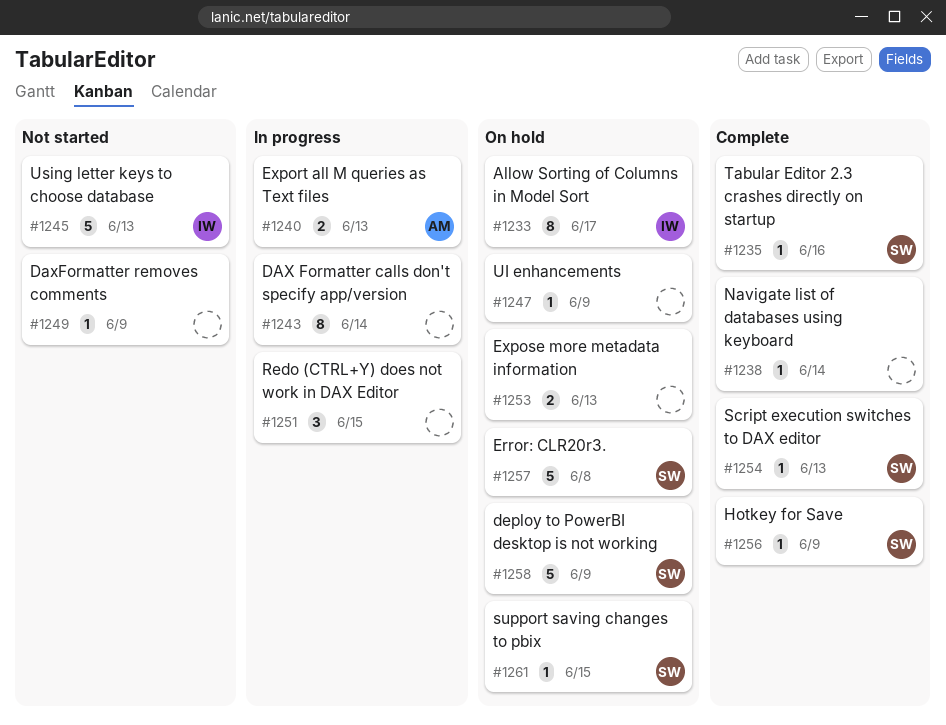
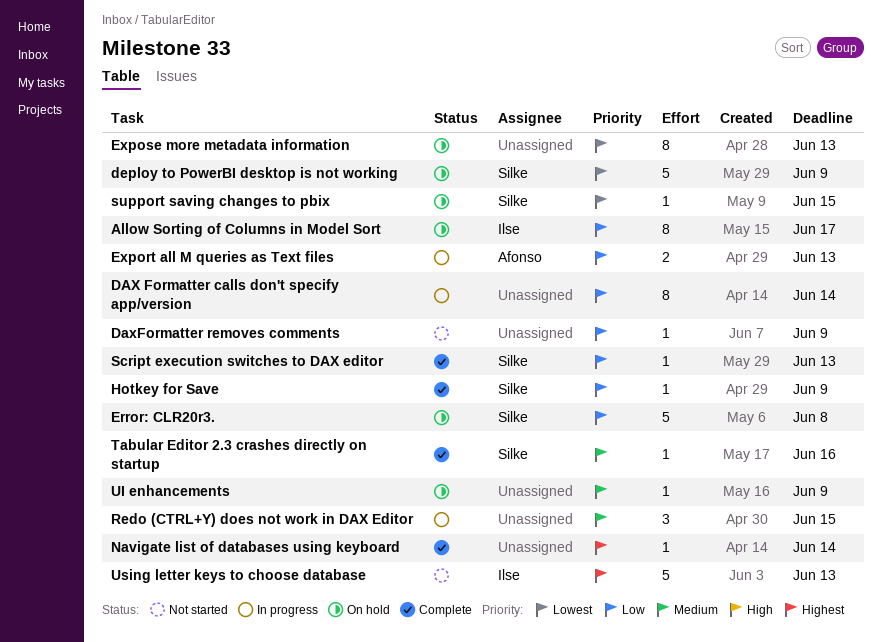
Expose more metadata information, estimate: 2 -> 8

